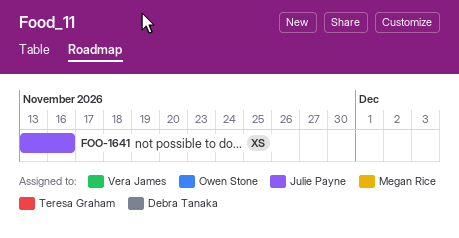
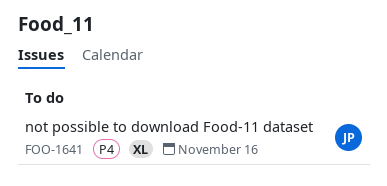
FOO-1641, estimate: XS -> XL

